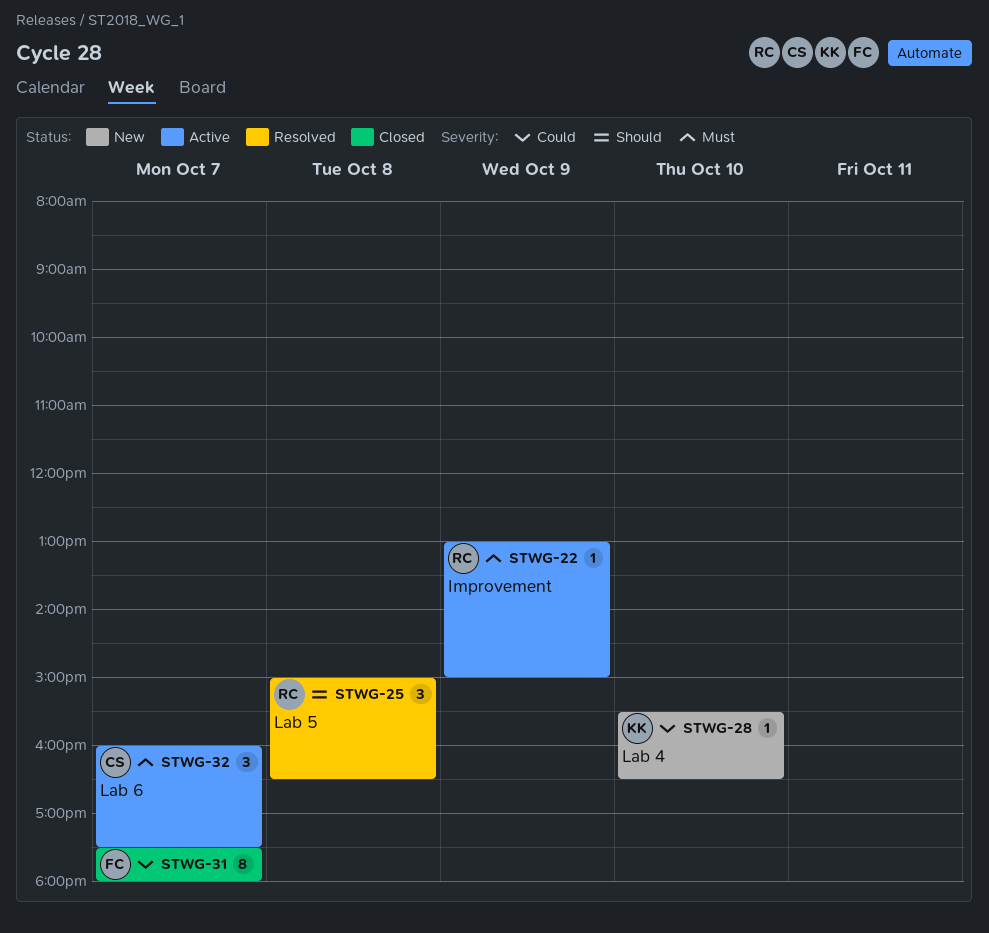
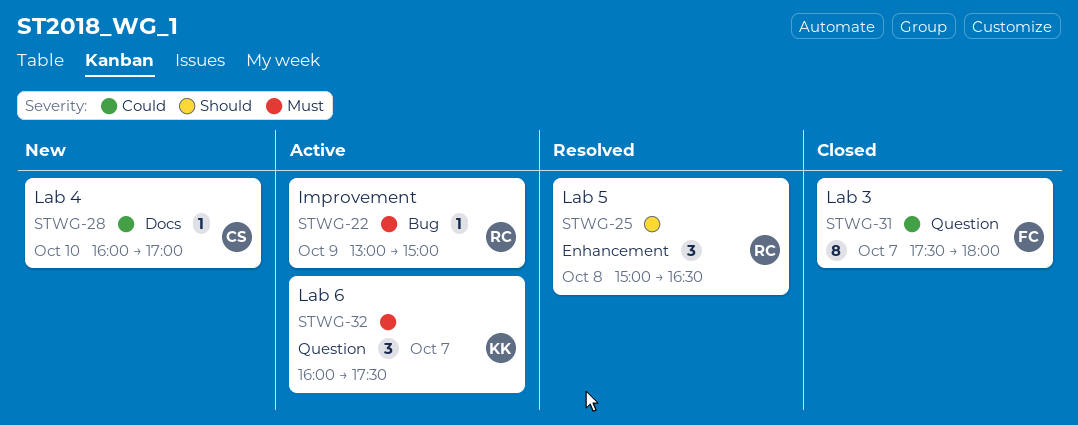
STWG-28, owner: KK -> CS
STWG-28, begins: 15:30 -> 16:00
STWG-28, ends: 16:30 -> 17:00
STWG-32, owner: CS -> KK

